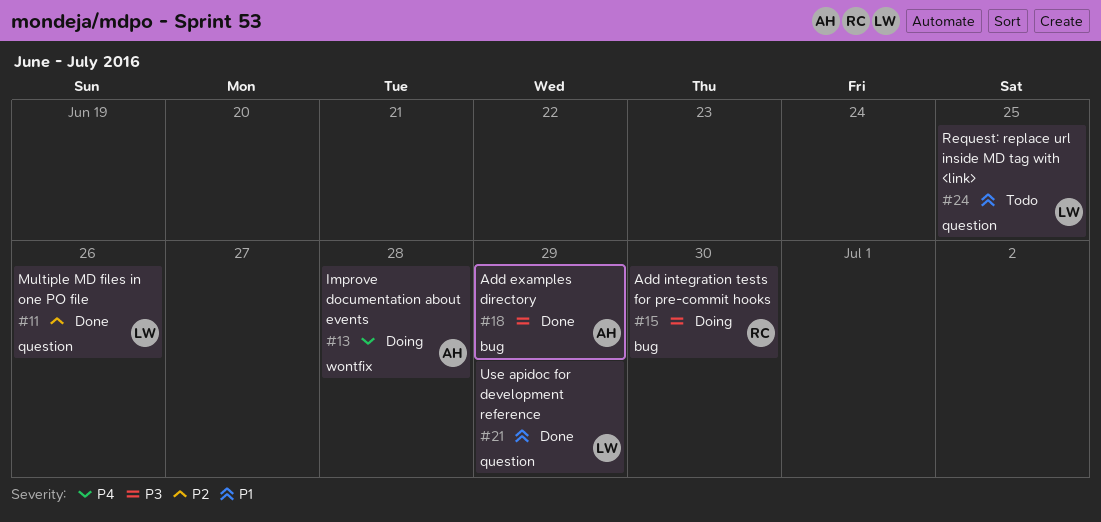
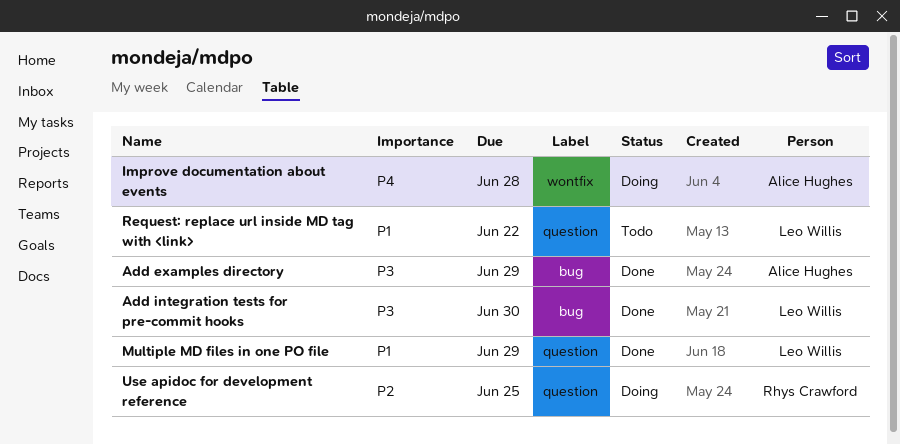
Add integration tests for pre-commit hooks, status: Doing -> Done
Add integration tests for pre-commit hooks, owner: Rhys Crawford -> Leo Willis
Multiple MD files in one PO file, priority: P2 -> P1
Multiple MD files in one PO file, due: Jun 26 -> Jun 29
Request: replace url inside MD tag with <link>, due: Jun 25 -> Jun 22
Use apidoc for development reference, status: Done -> Doing
Use apidoc for development reference, owner: Leo Willis -> Rhys Crawford
Use apidoc for development reference, priority: P1 -> P2
Use apidoc for development reference, due: Jun 29 -> Jun 25

